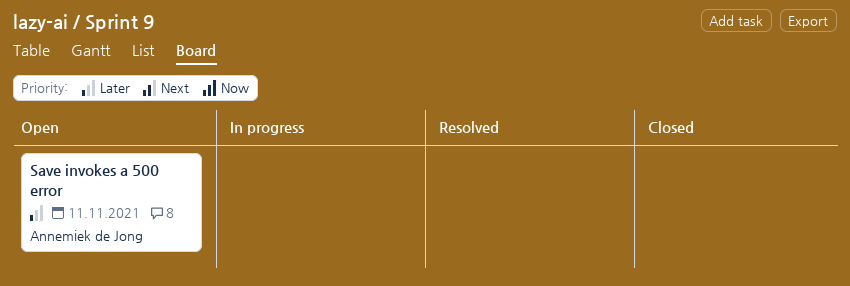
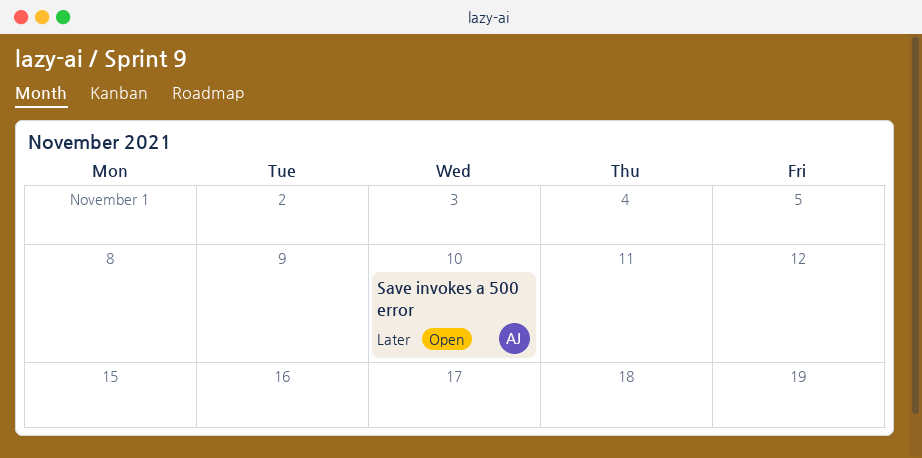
Save invokes a 500 error, due: Nov 11 -> Nov 10

